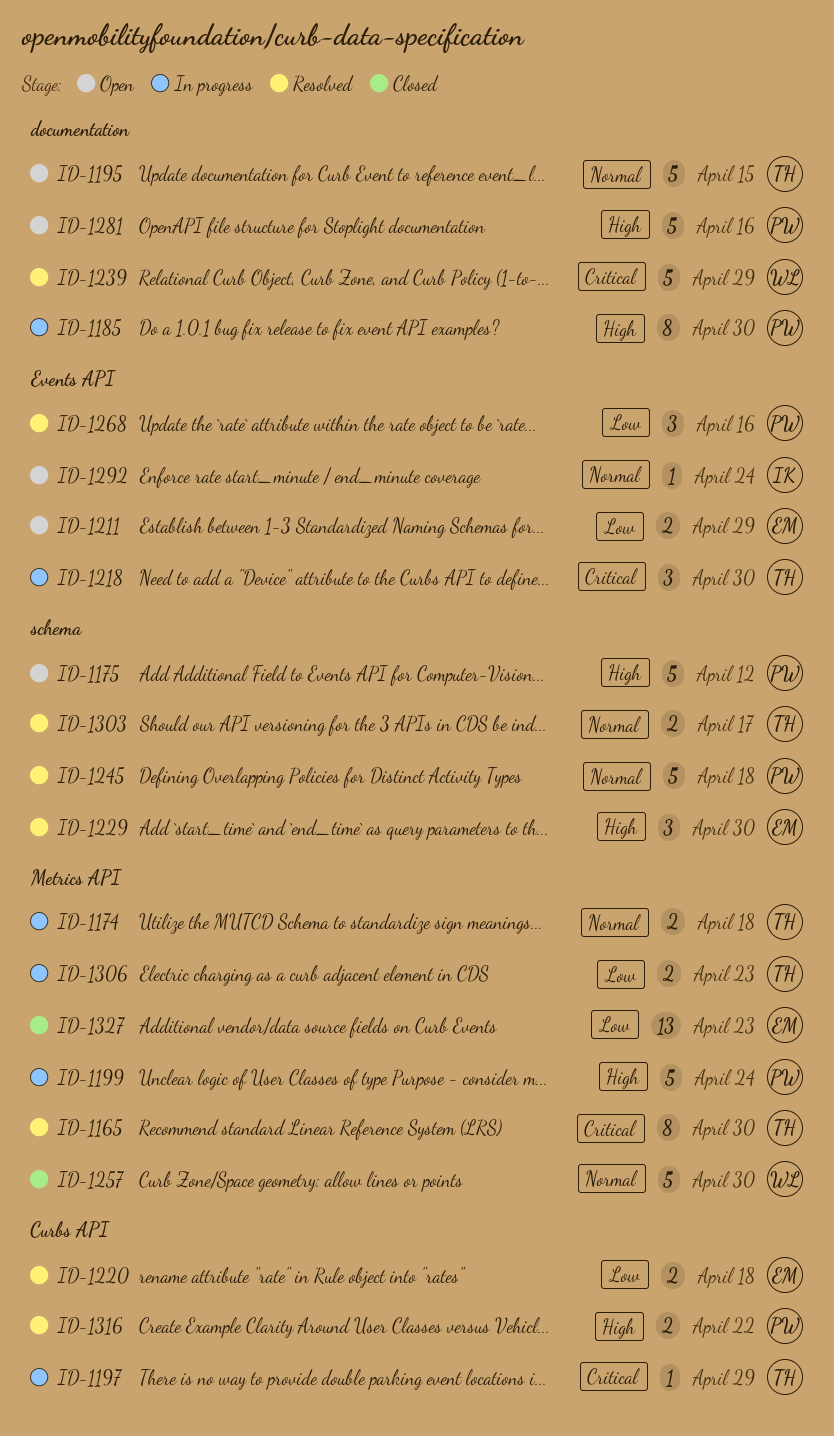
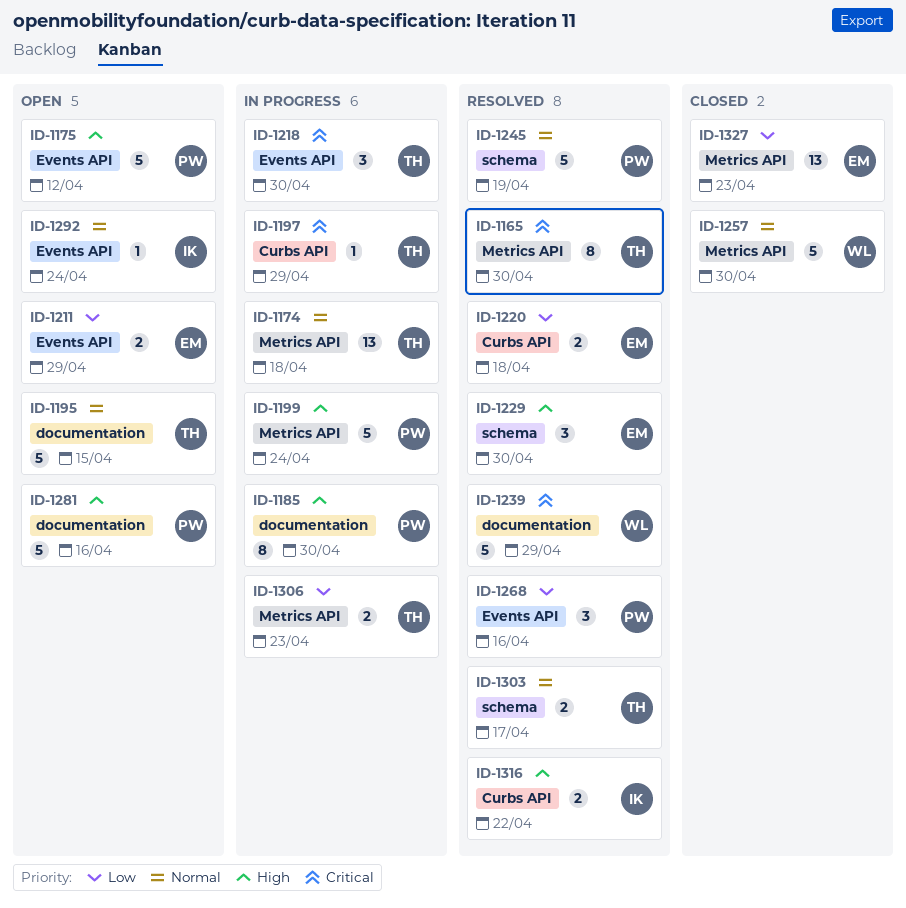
ID-1174, estimate: 2 -> 13
ID-1175, label: schema -> Events API
ID-1245, due: Apr 18 -> Apr 19
ID-1316, owner: PW -> IK

